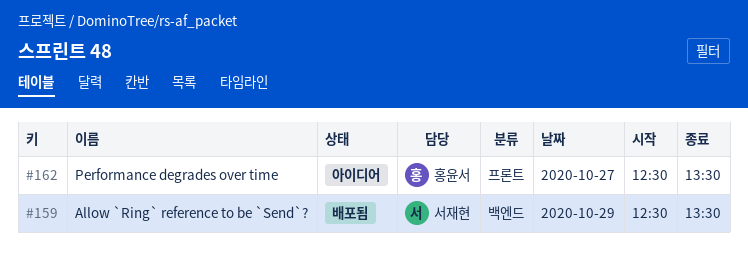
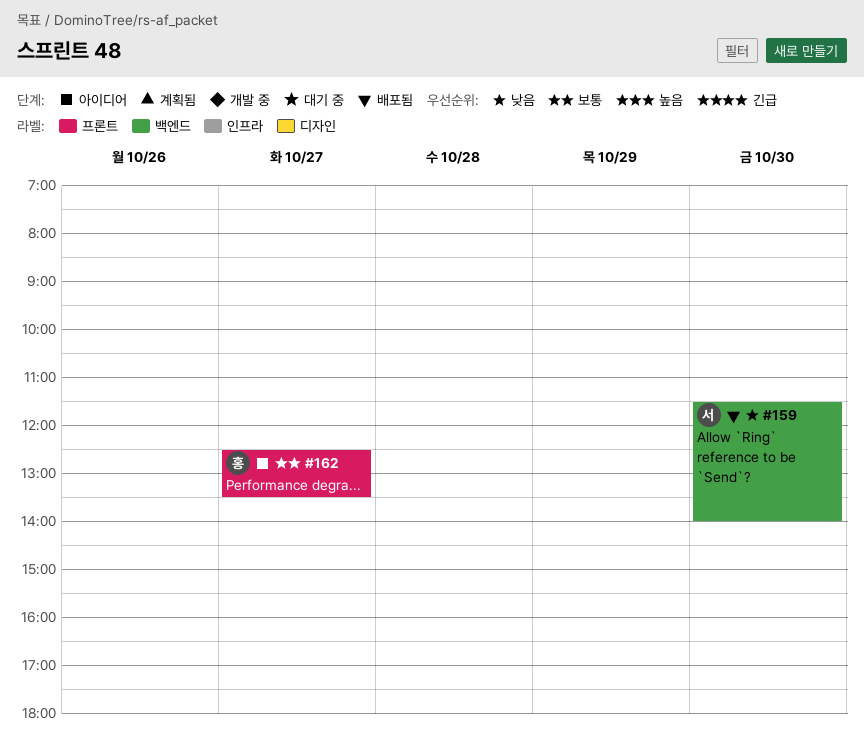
#159, day: Oct 29 -> Oct 30
#159, begins: 12:30 -> 11:30
#159, ends: 13:30 -> 14:00

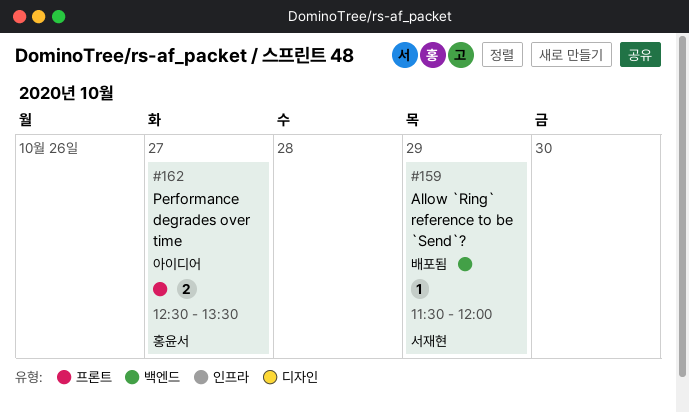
#159, day: Oct 30 -> Oct 29
#159, ends: 14:00 -> 12:00

